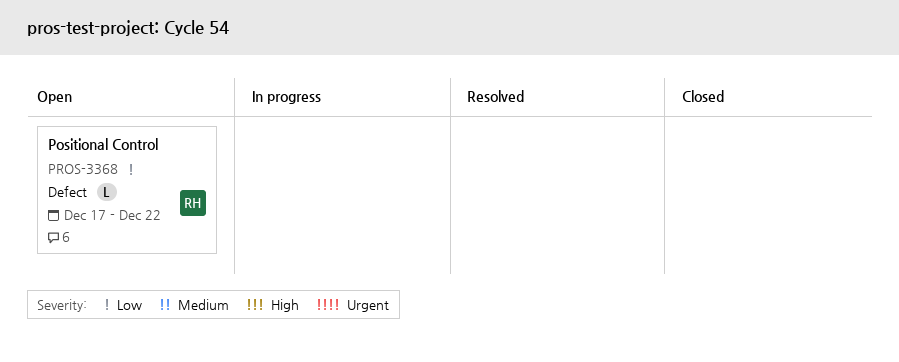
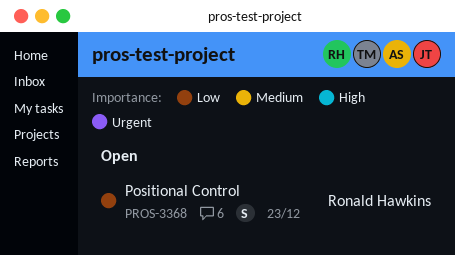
PROS-3368, estimate: L -> S
PROS-3368, due: Dec 22 -> Dec 23

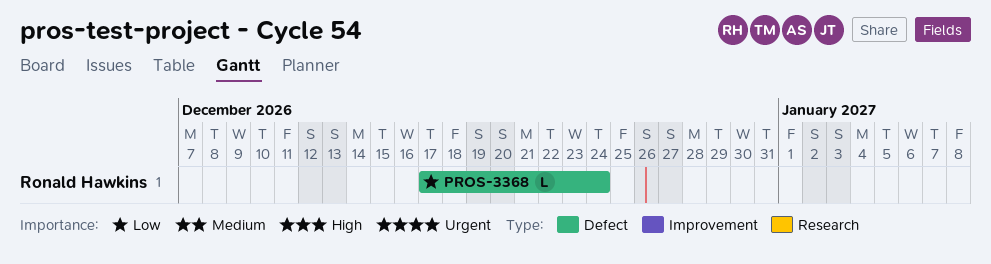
PROS-3368, estimate: S -> L
PROS-3368, due: Dec 23 -> Dec 24

